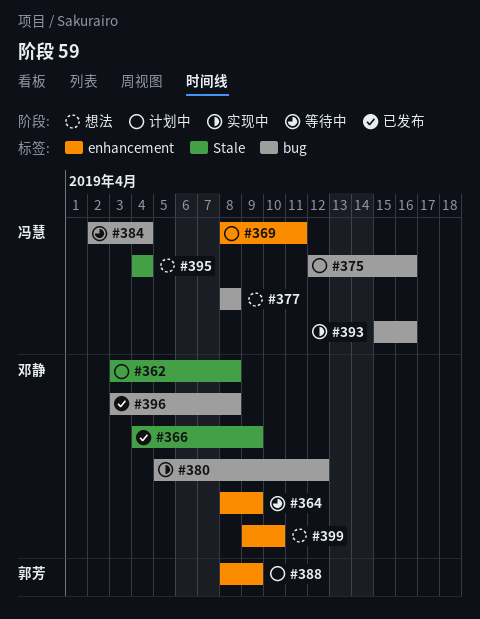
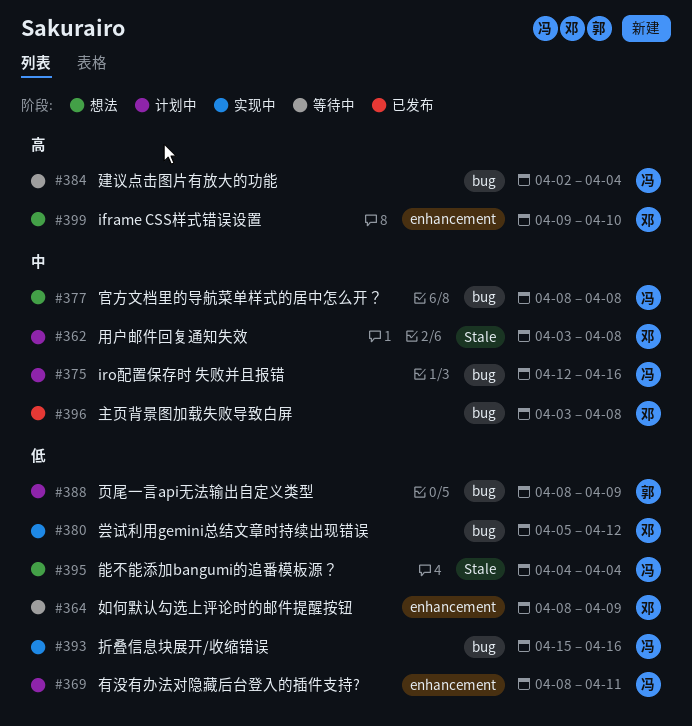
#366: present -> none
#388, label: enhancement -> bug

